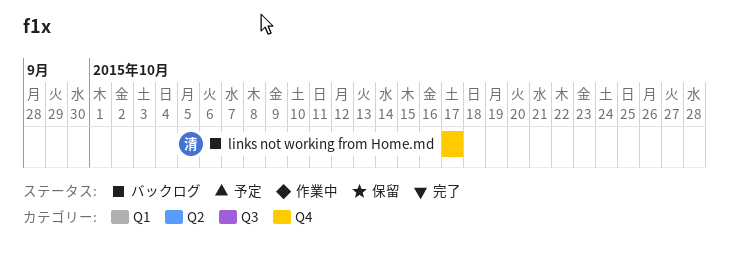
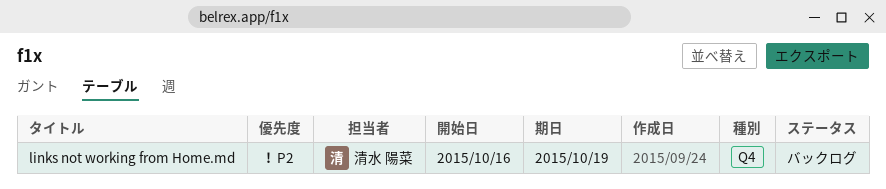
links not working from Home.md, start: Oct 17 -> Oct 16
links not working from Home.md, due: Oct 17 -> Oct 19

